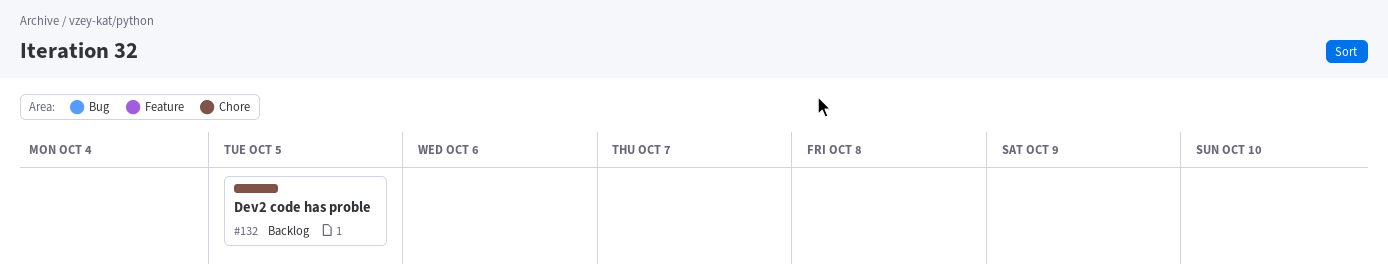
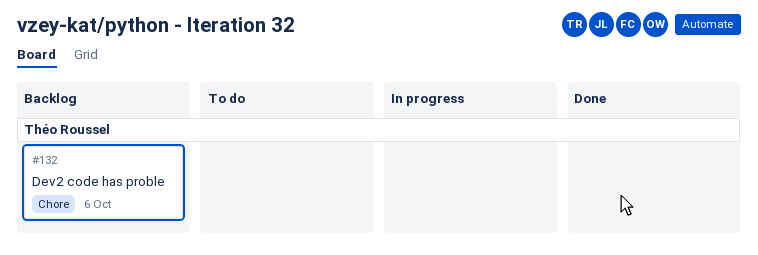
#132, due: Oct 5 -> Oct 6

